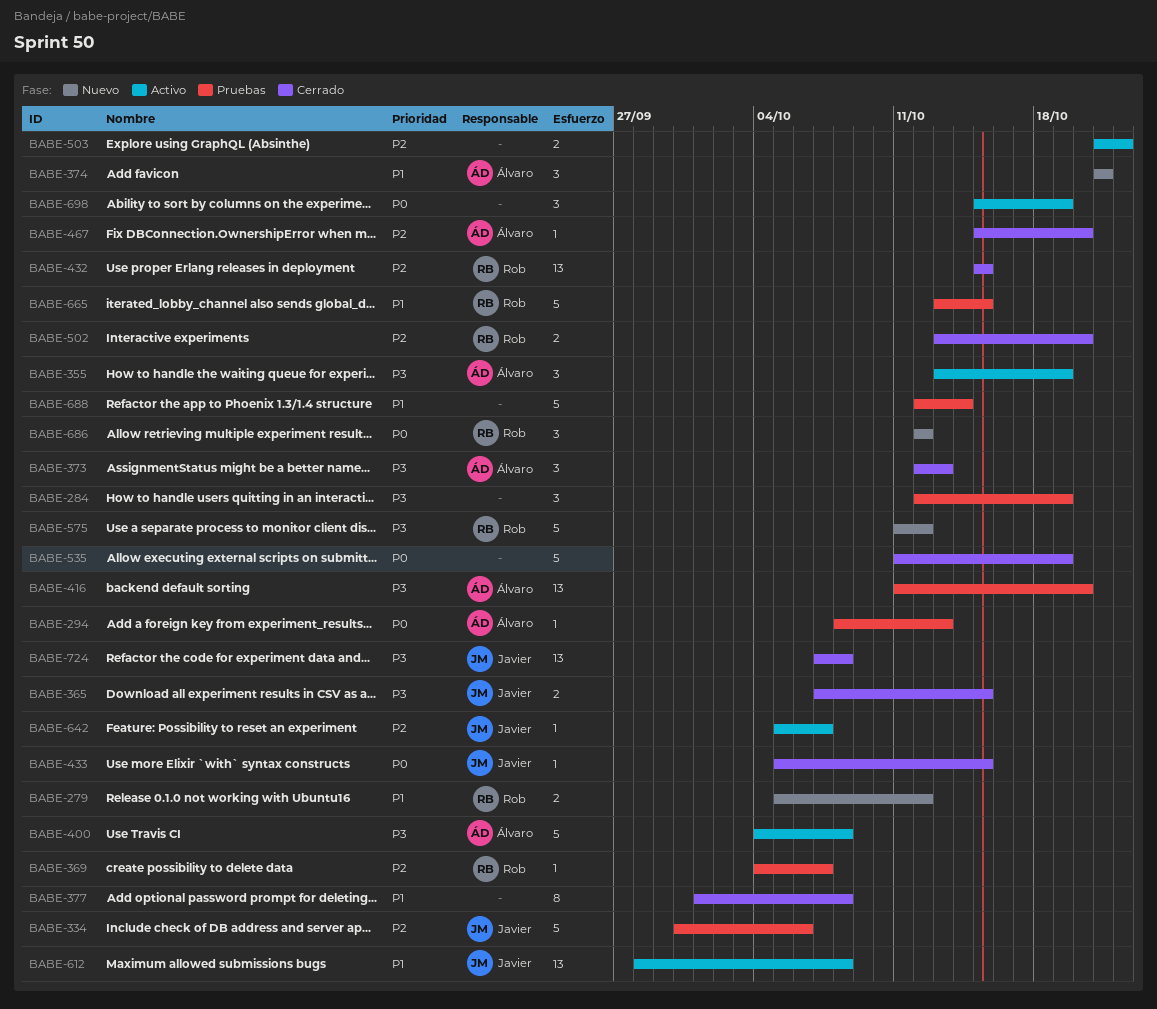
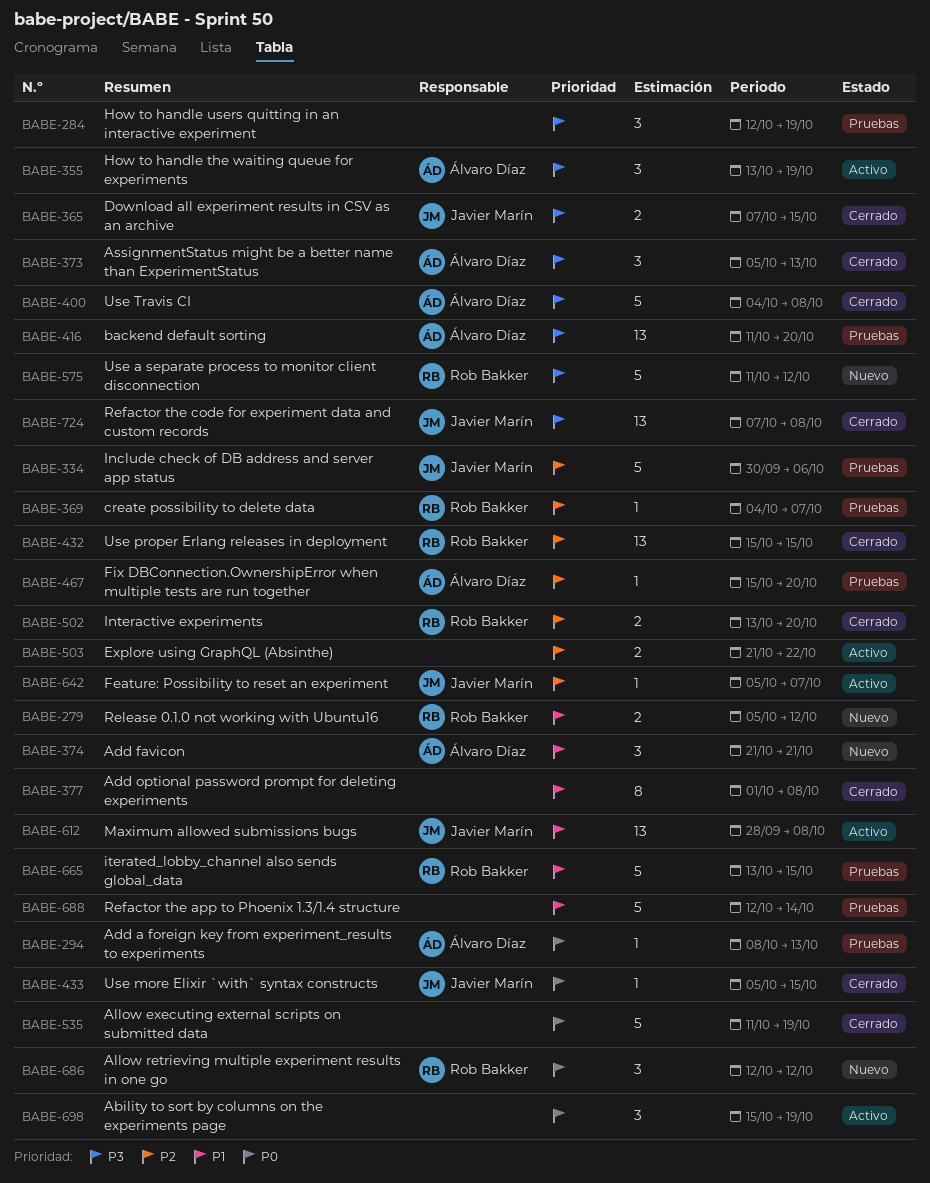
BABE-373, start: Oct 12 -> Oct 5
BABE-400, status: Activo -> Cerrado
BABE-467, status: Cerrado -> Pruebas

